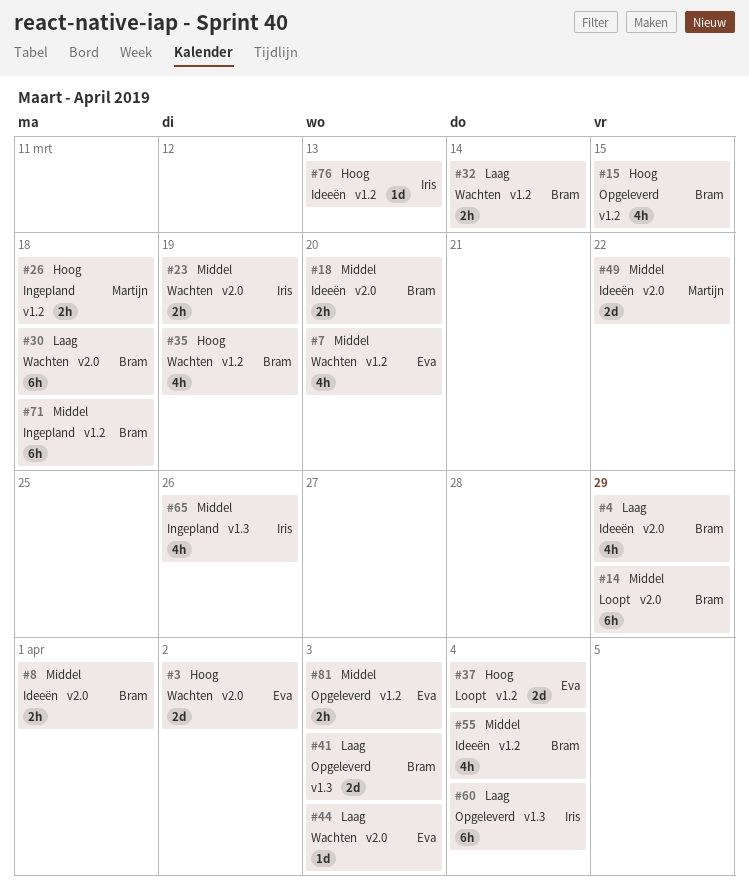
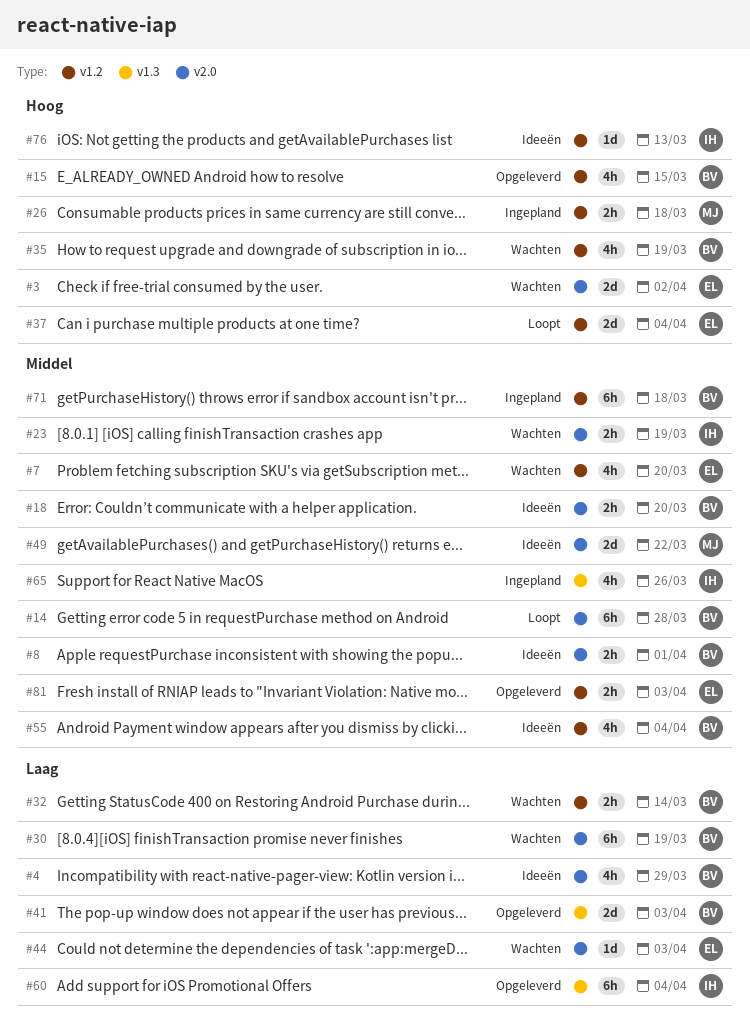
#14, due: Mar 29 -> Mar 28
#30, due: Mar 18 -> Mar 19

